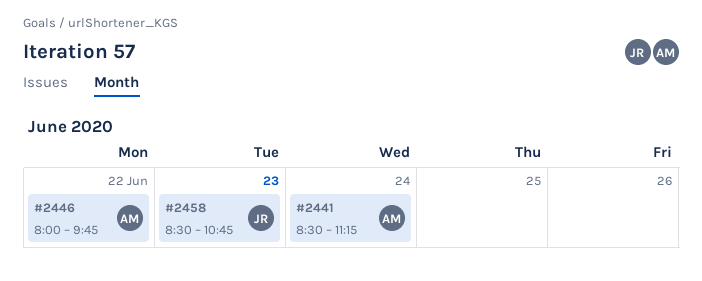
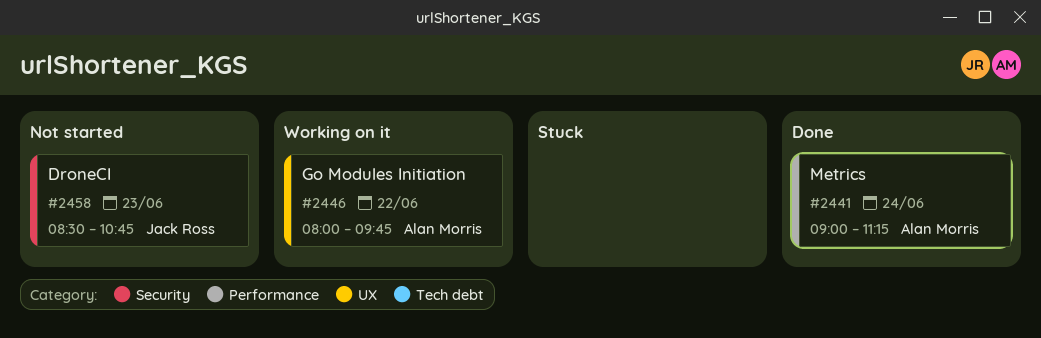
#2441, begins: 08:30 -> 09:00

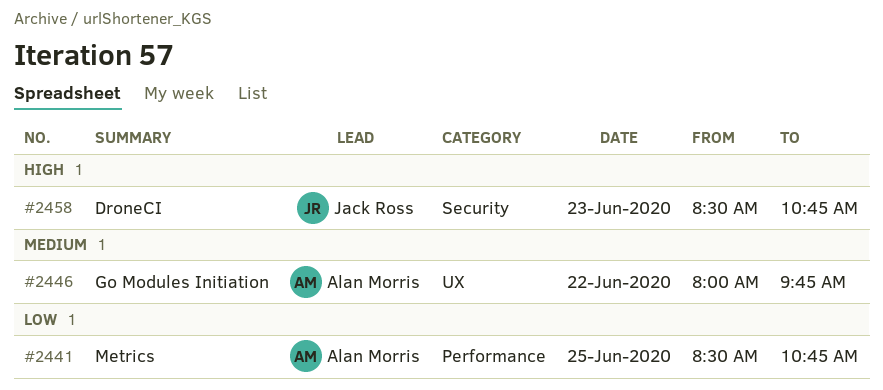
#2441, day: Jun 24 -> Jun 25
#2441, begins: 09:00 -> 08:30
#2441, ends: 11:15 -> 10:45

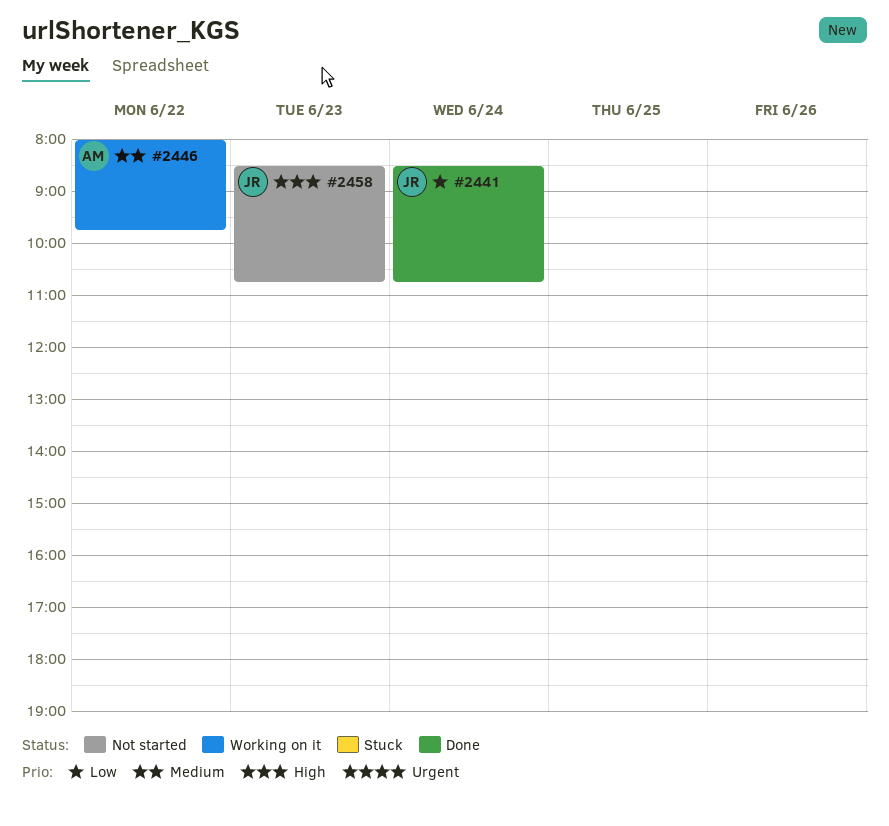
#2441, owner: Alan Morris -> Jack Ross
#2441, day: Jun 25 -> Jun 24

